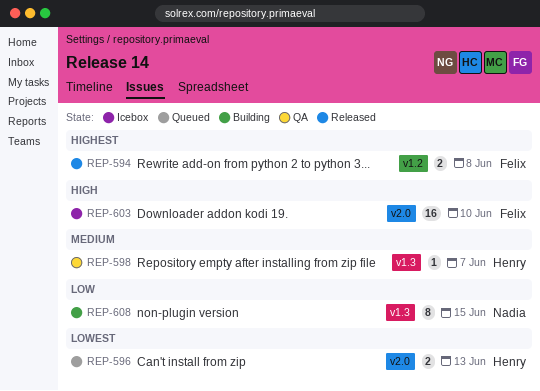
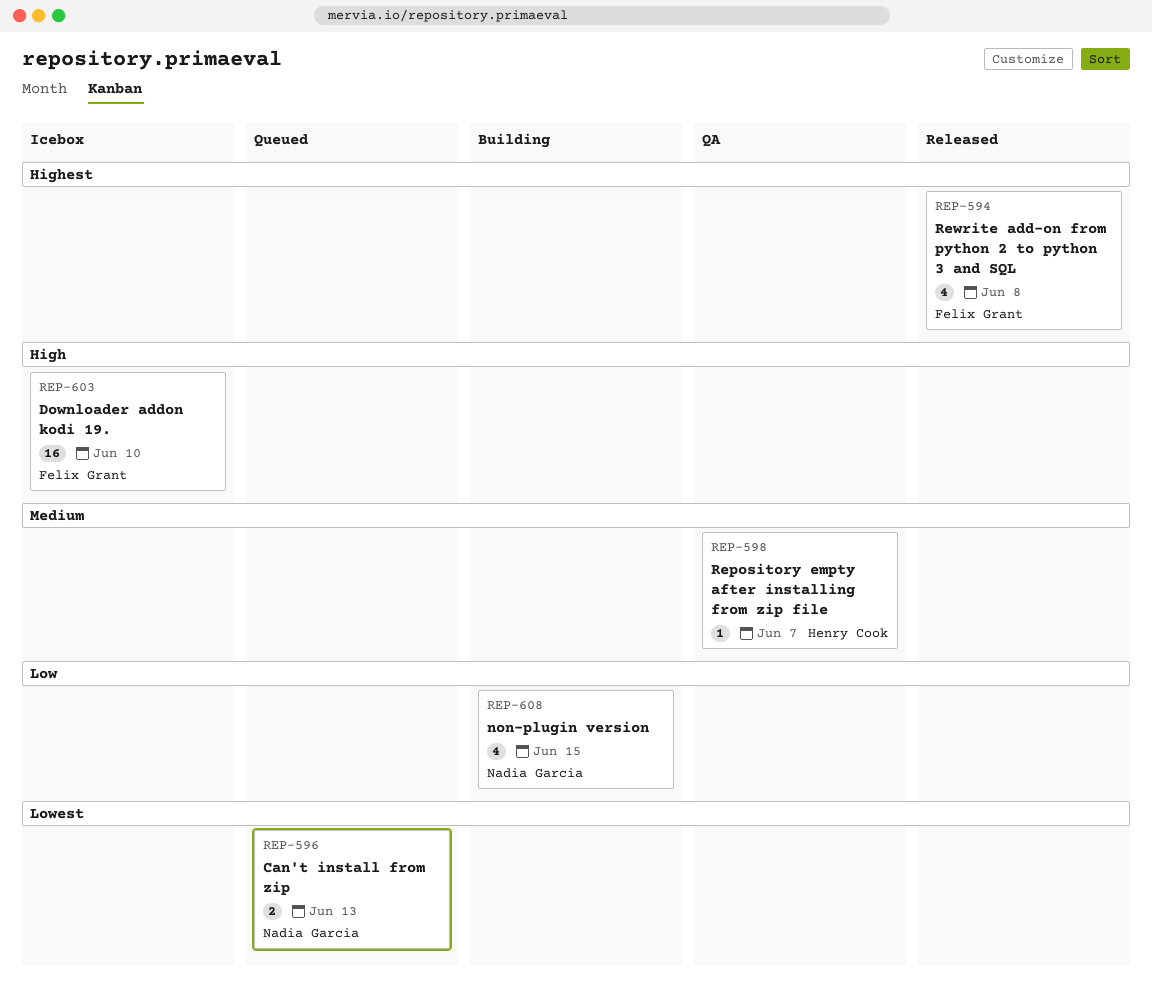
REP-594, estimate: 2 -> 4
REP-596, owner: Henry Cook -> Nadia Garcia
REP-608, estimate: 8 -> 4

